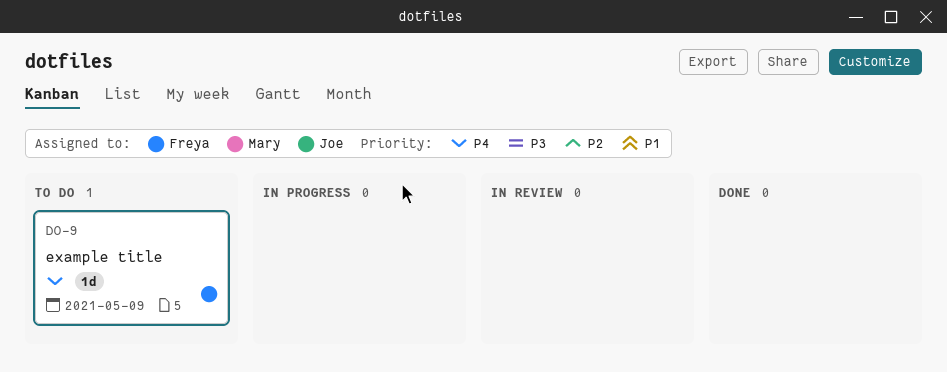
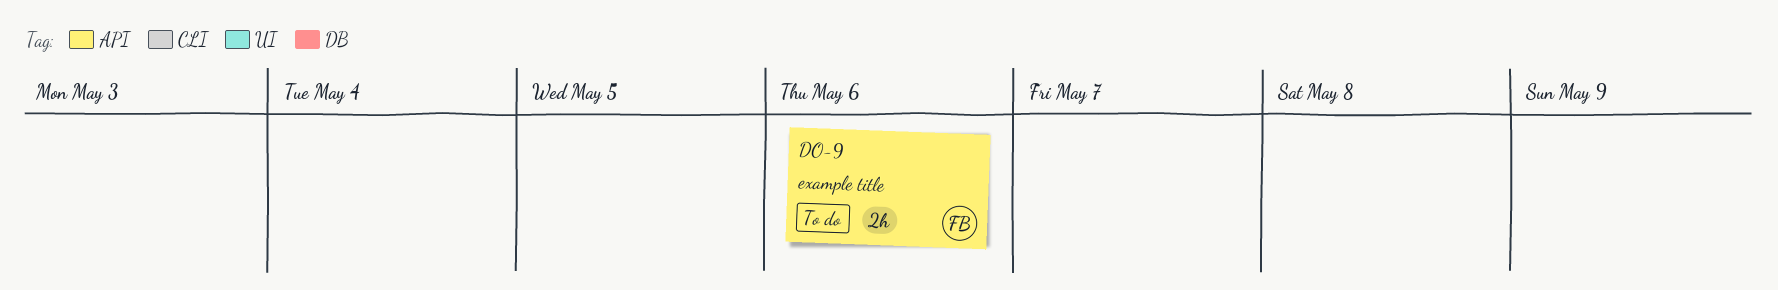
DO-9, estimate: 1d -> 2h
DO-9, due: May 9 -> May 6

